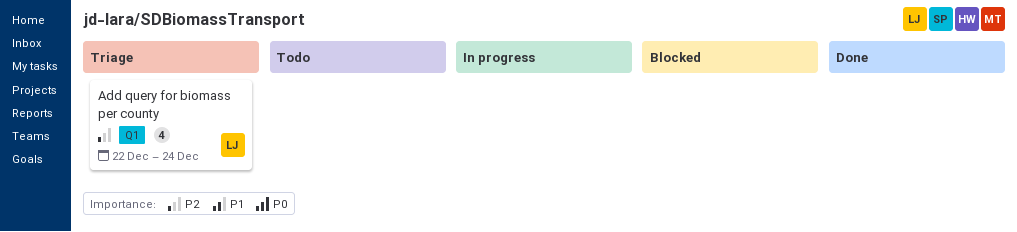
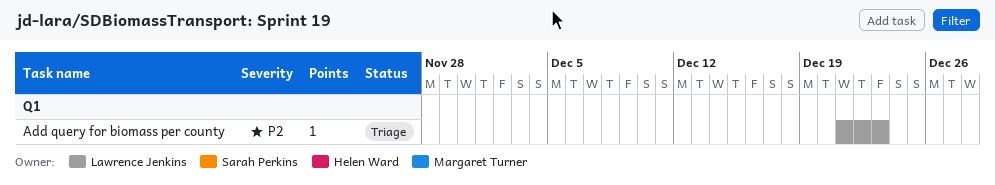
Add query for biomass per county, estimate: 4 -> 1
Add query for biomass per county, start: Dec 22 -> Dec 21
Add query for biomass per county, due: Dec 24 -> Dec 23

